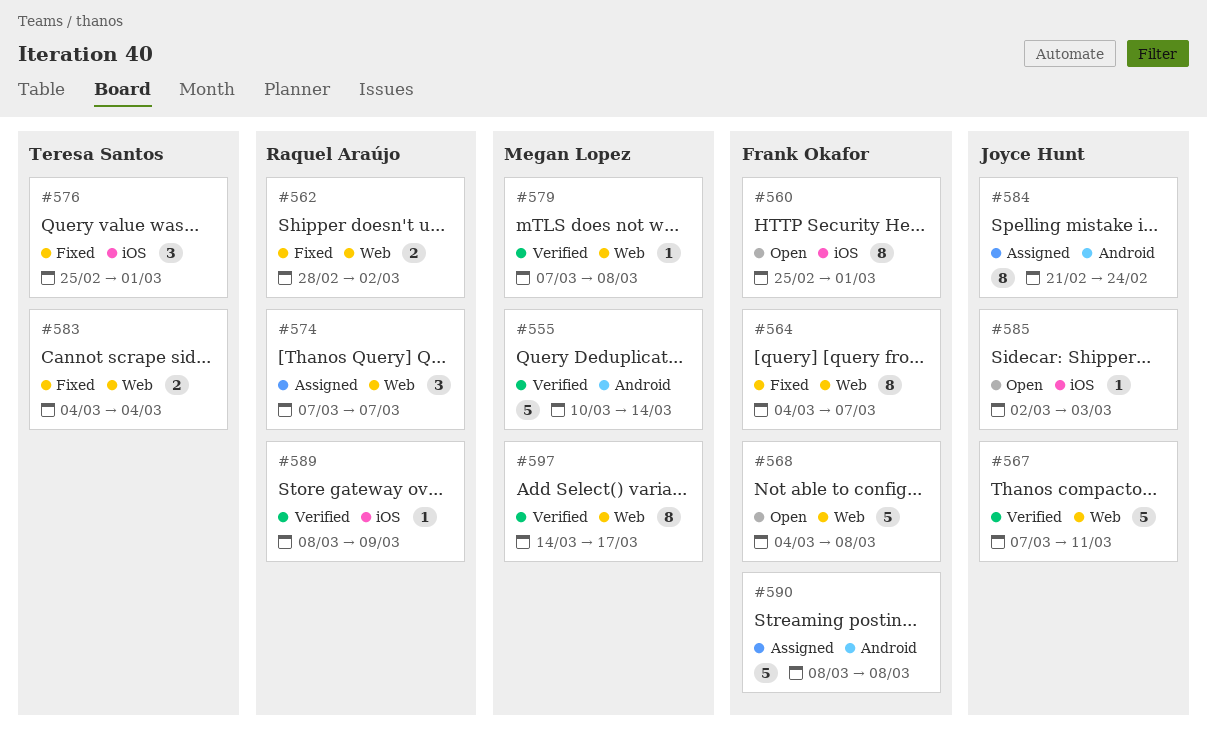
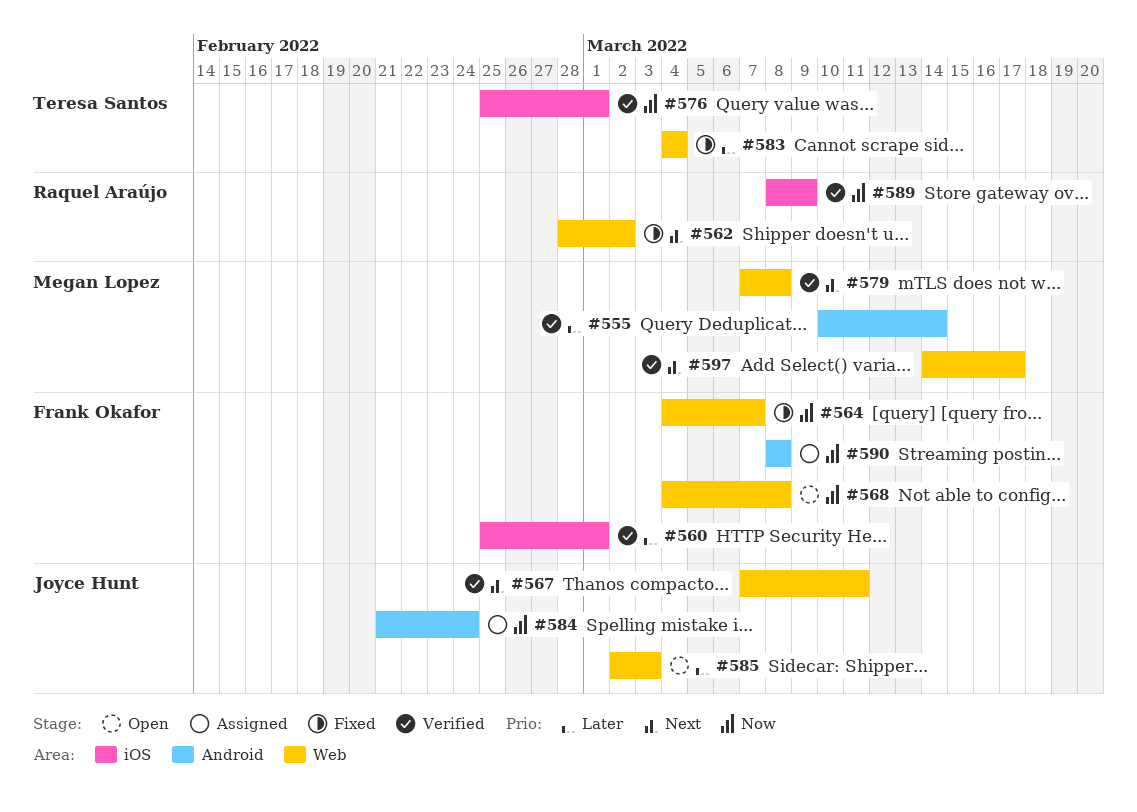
#560, status: Open -> Verified
#574: present -> none
#576, status: Fixed -> Verified
#585, label: iOS -> Web

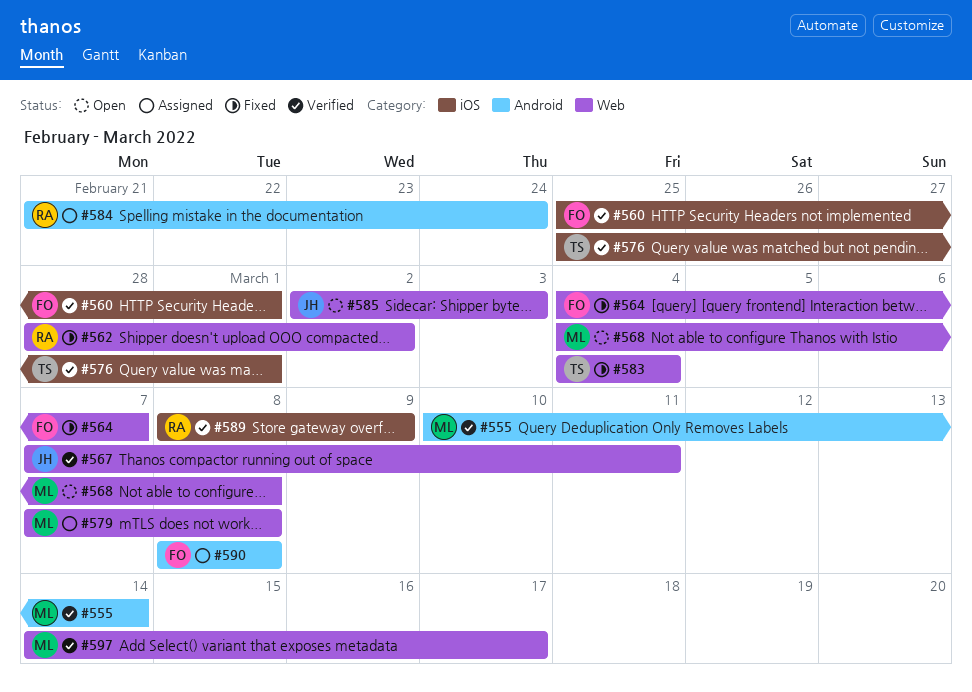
#568, owner: Frank Okafor -> Megan Lopez
#579, status: Verified -> Assigned
#584, owner: Joyce Hunt -> Raquel Araújo

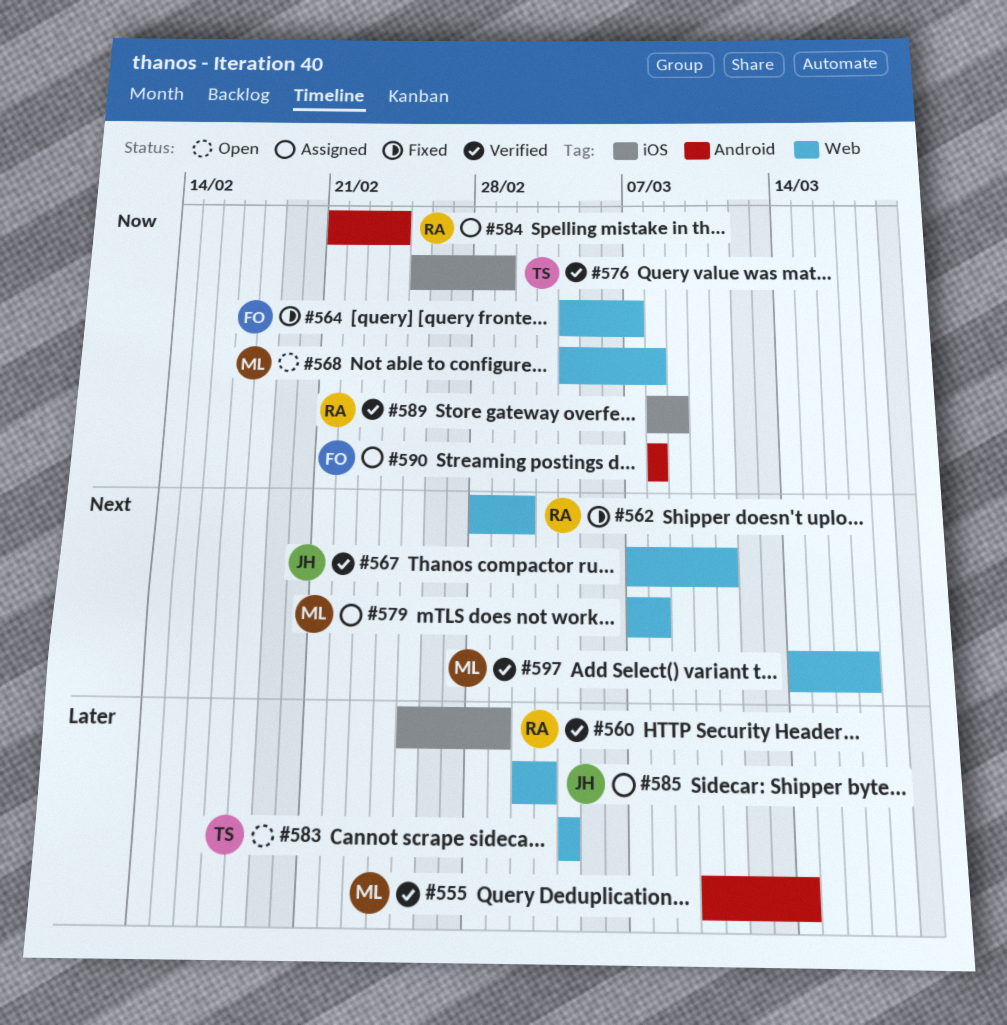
#560, owner: FO -> RA
#583, status: Fixed -> Open
#585, status: Open -> Assigned

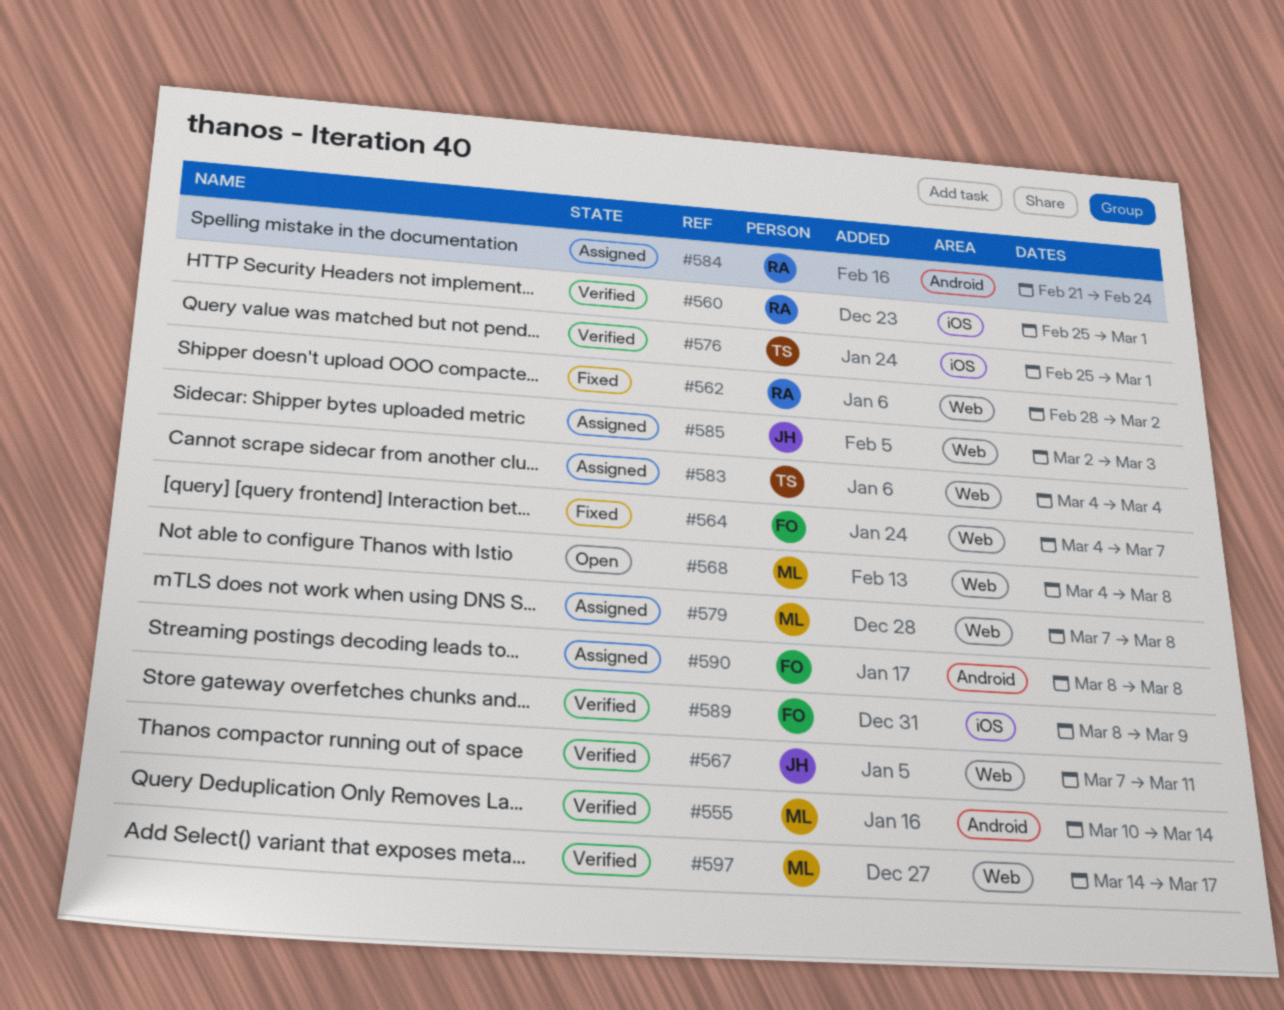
#583, status: Open -> Assigned
#589, owner: RA -> FO

